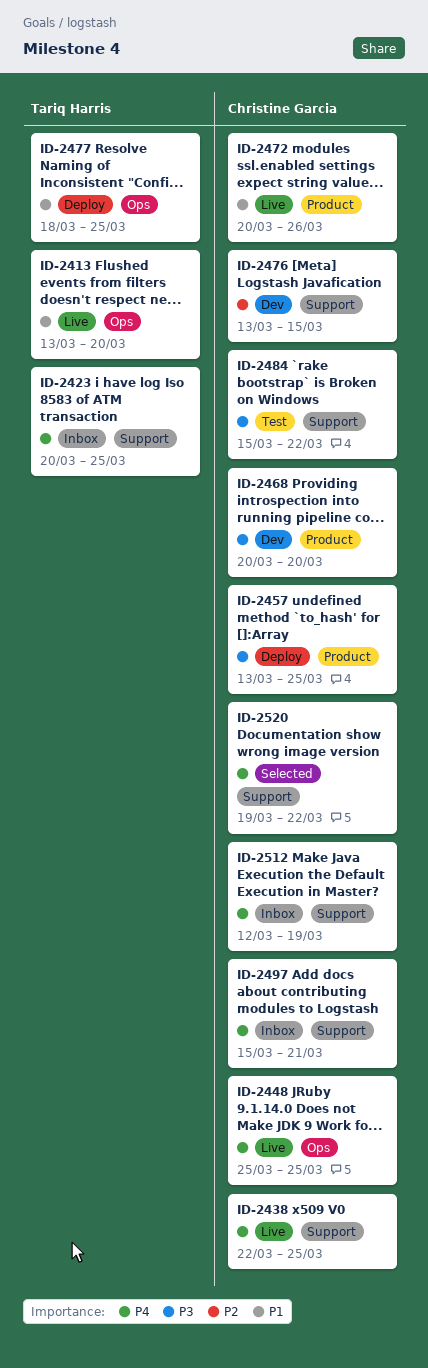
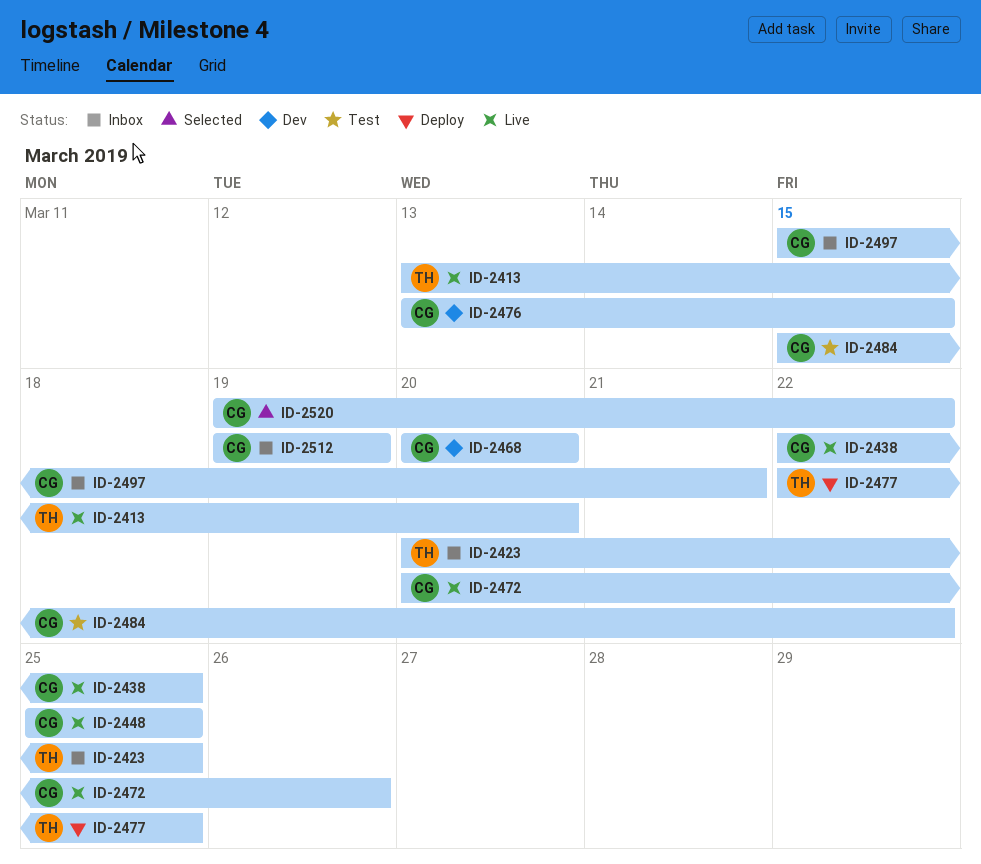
ID-2457: present -> none
ID-2477, start: Mar 18 -> Mar 22
ID-2512, start: Mar 12 -> Mar 19

